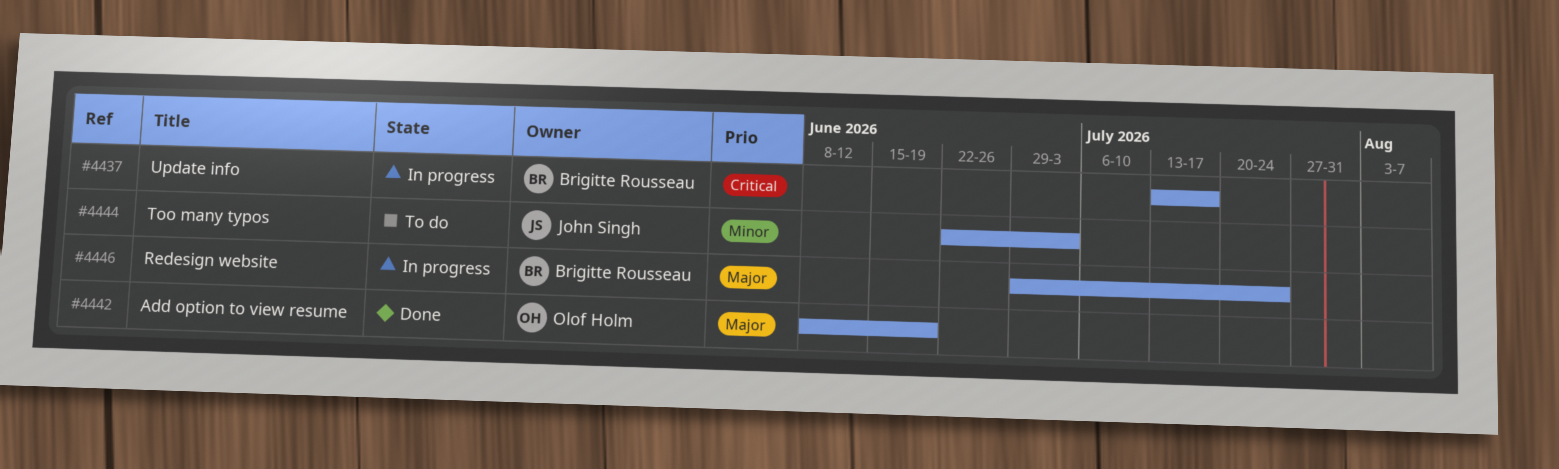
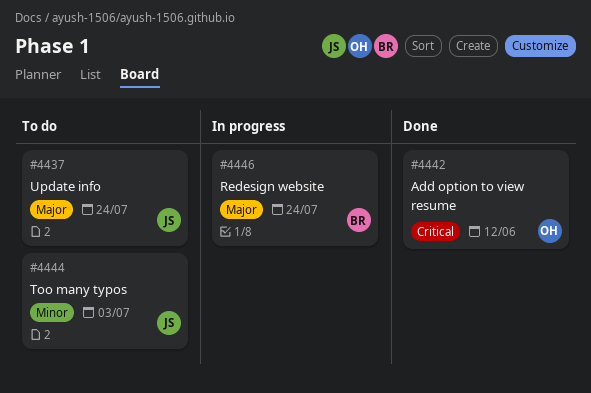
#4437, status: In progress -> To do
#4437, owner: Brigitte Rousseau -> John Singh
#4437, priority: Critical -> Major
#4437, due: Jul 17 -> Jul 24
#4442, priority: Major -> Critical
#4442, due: Jun 19 -> Jun 12

